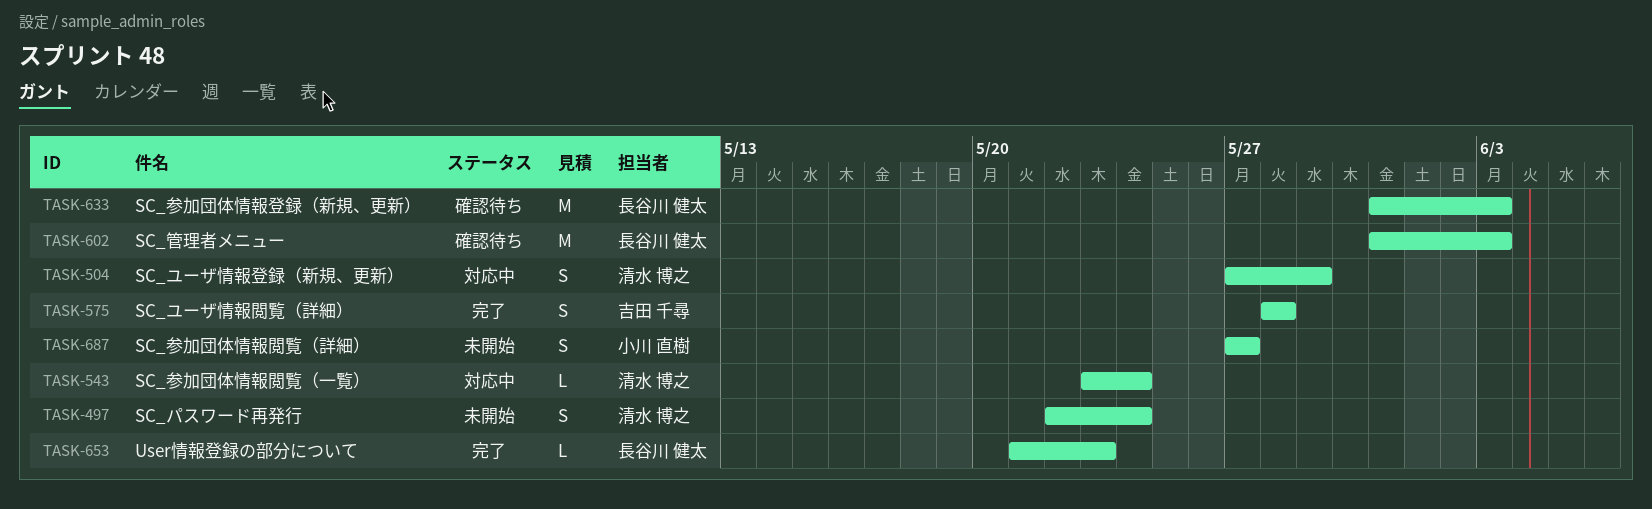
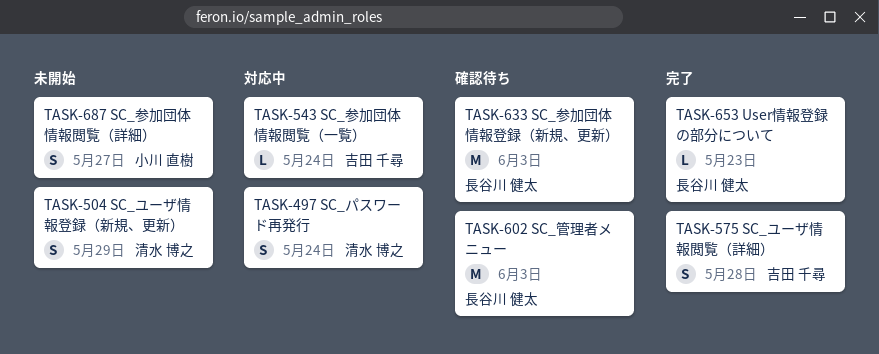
TASK-497, status: 未開始 -> 対応中
TASK-504, status: 対応中 -> 未開始
TASK-543, owner: 清水 博之 -> 吉田 千尋

